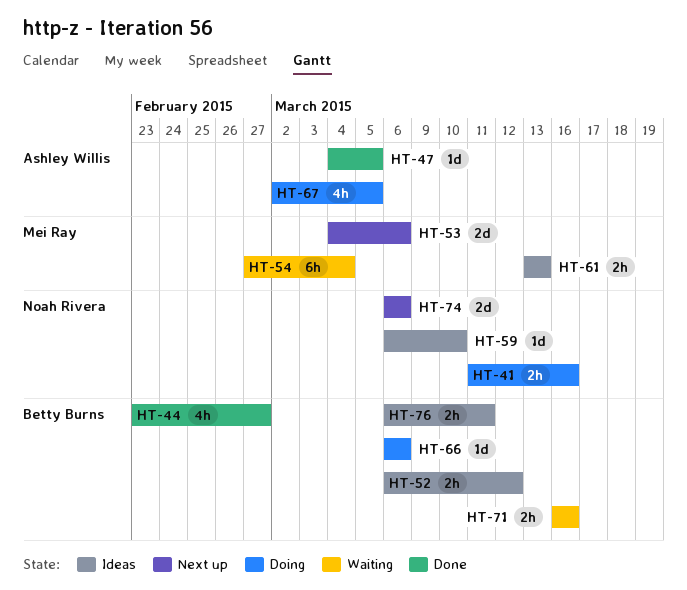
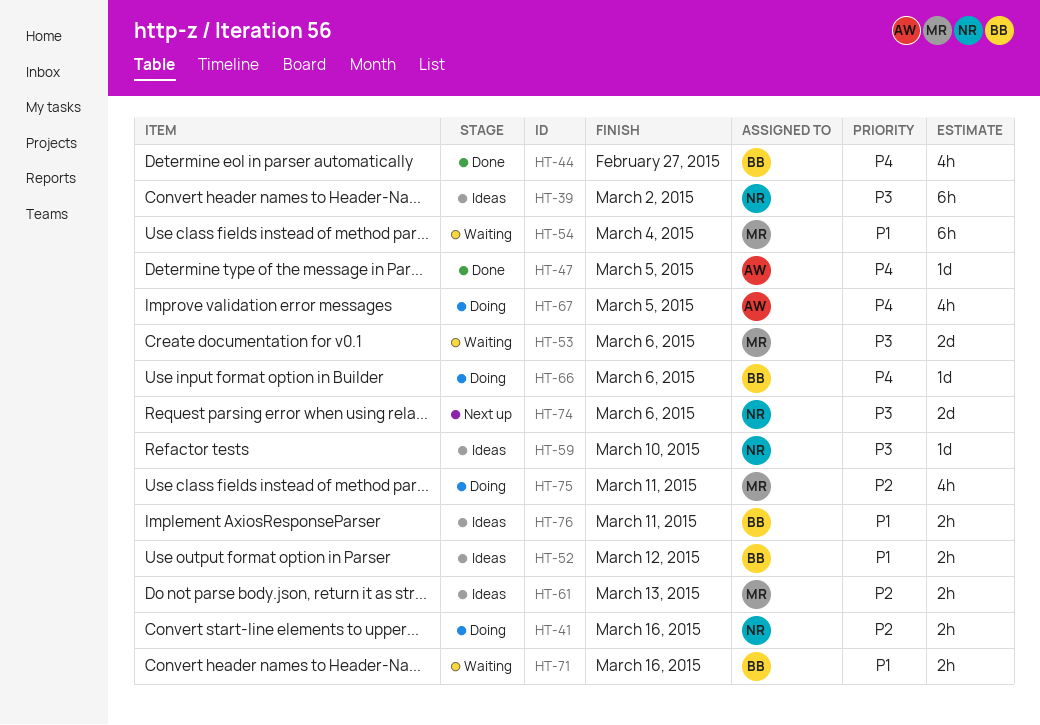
HT-39: none -> present
HT-53, status: Next up -> Waiting
HT-75: none -> present

